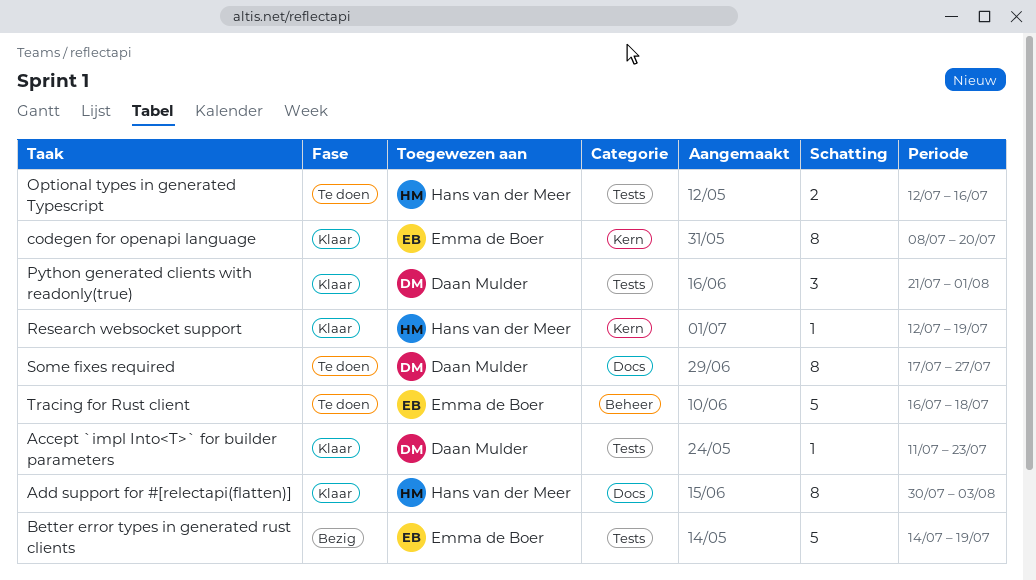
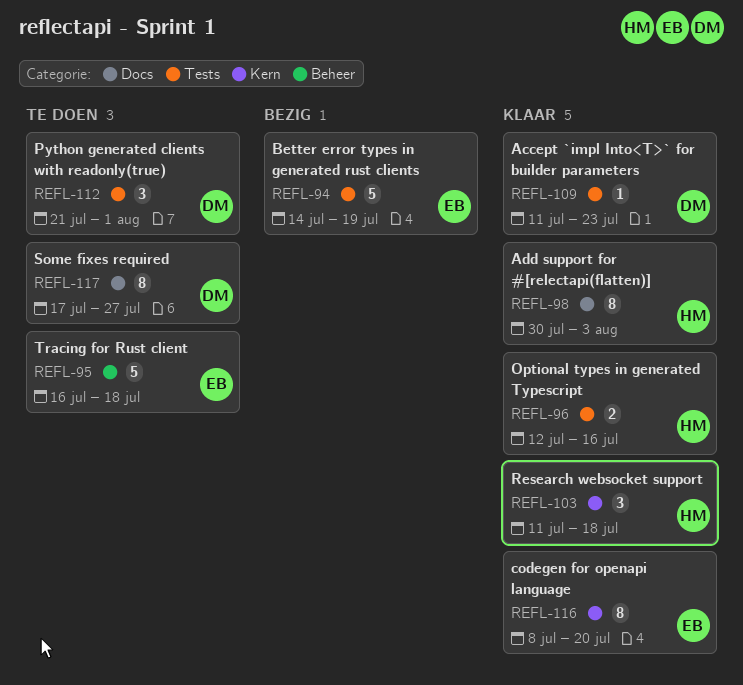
Optional types in generated Typescript, status: Te doen -> Klaar
Python generated clients with readonly(true), status: Klaar -> Te doen
Research websocket support, estimate: 1 -> 3
Research websocket support, start: Jul 12 -> Jul 11
Research websocket support, due: Jul 19 -> Jul 18

